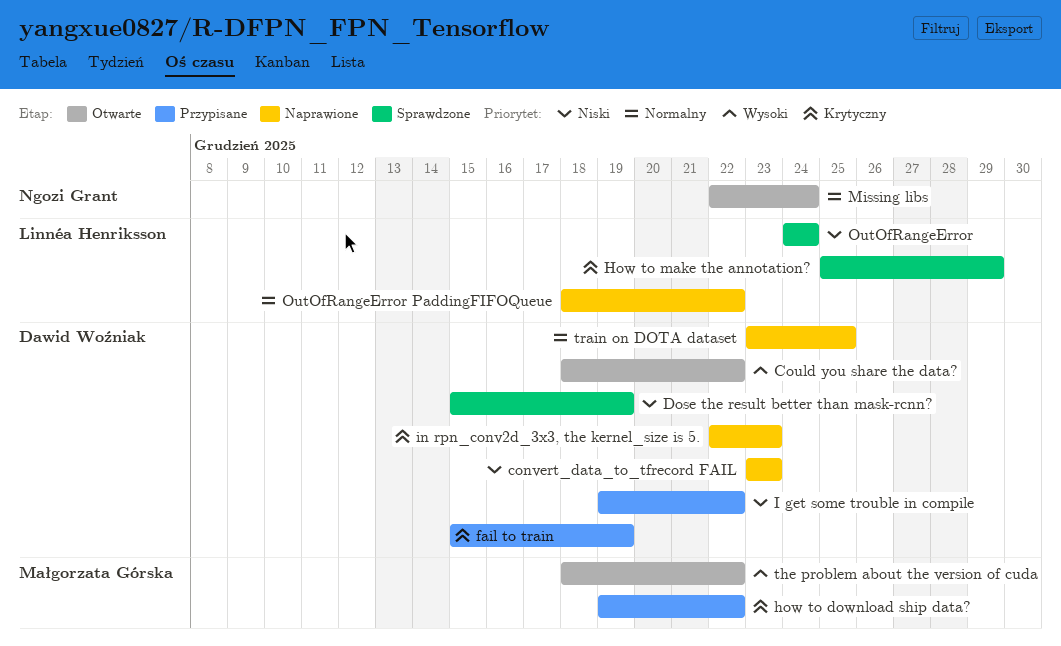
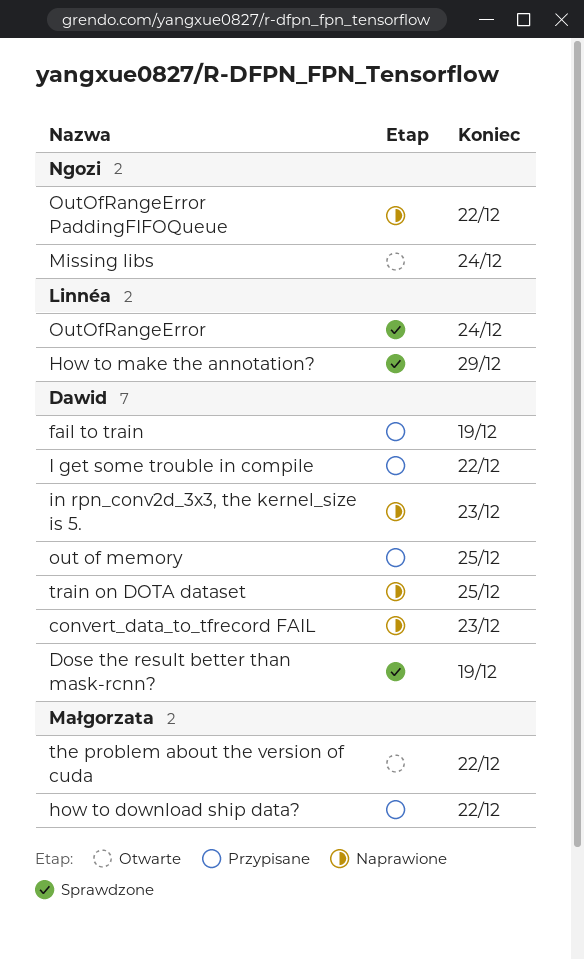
Could you share the data?: present -> none
out of memory: none -> present
OutOfRangeError PaddingFIFOQueue, owner: Linnéa Henriksson -> Ngozi Grant

